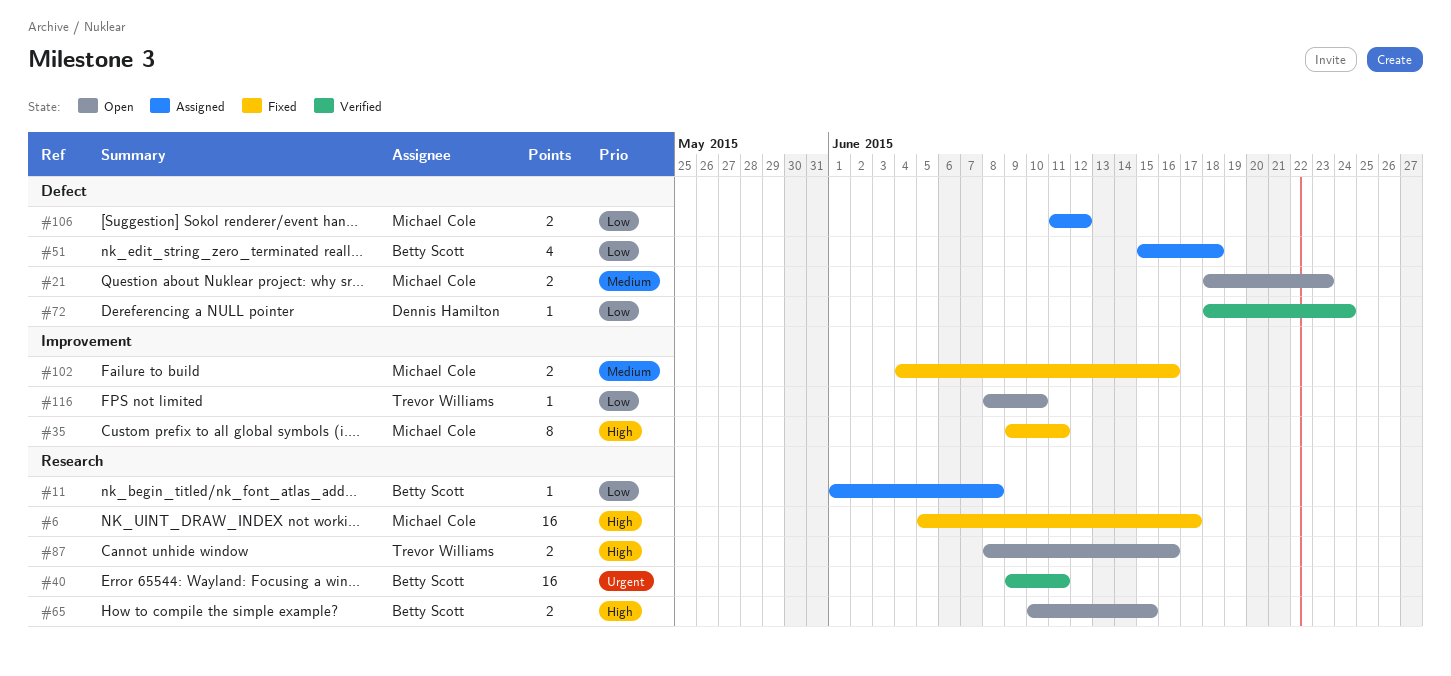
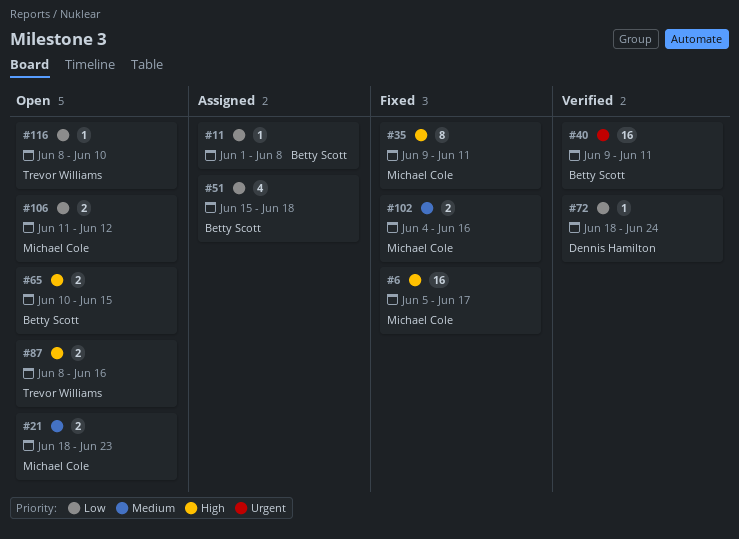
#106, status: Assigned -> Open

